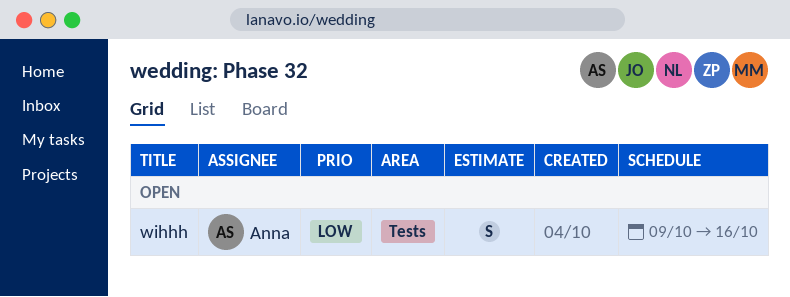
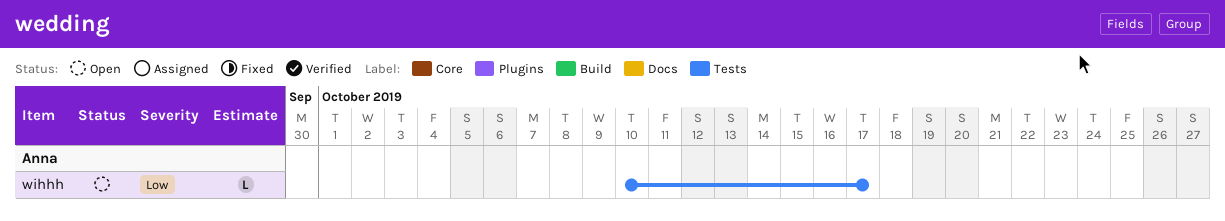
wihhh, estimate: S -> L
wihhh, start: Oct 9 -> Oct 10
wihhh, due: Oct 16 -> Oct 17

